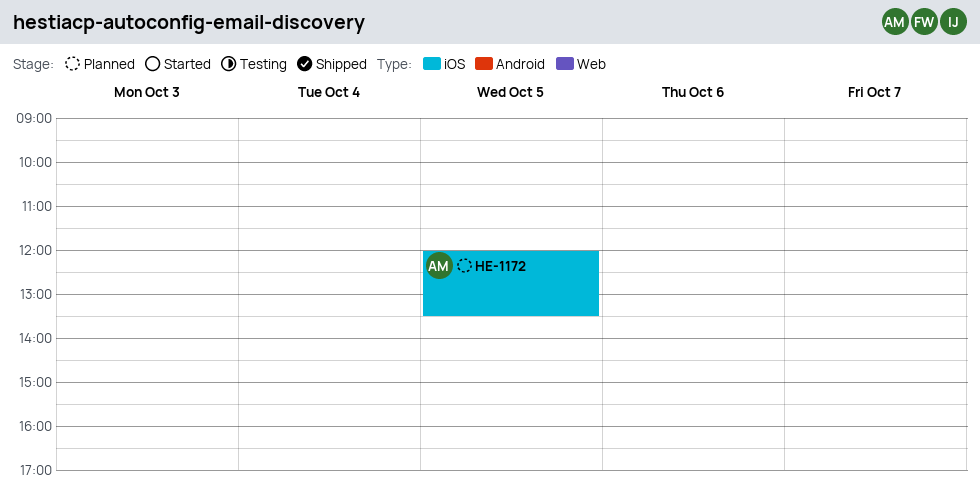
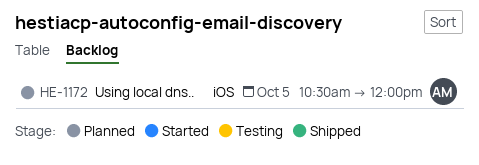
HE-1172, begins: 12:00 -> 10:30
HE-1172, ends: 13:30 -> 12:00

